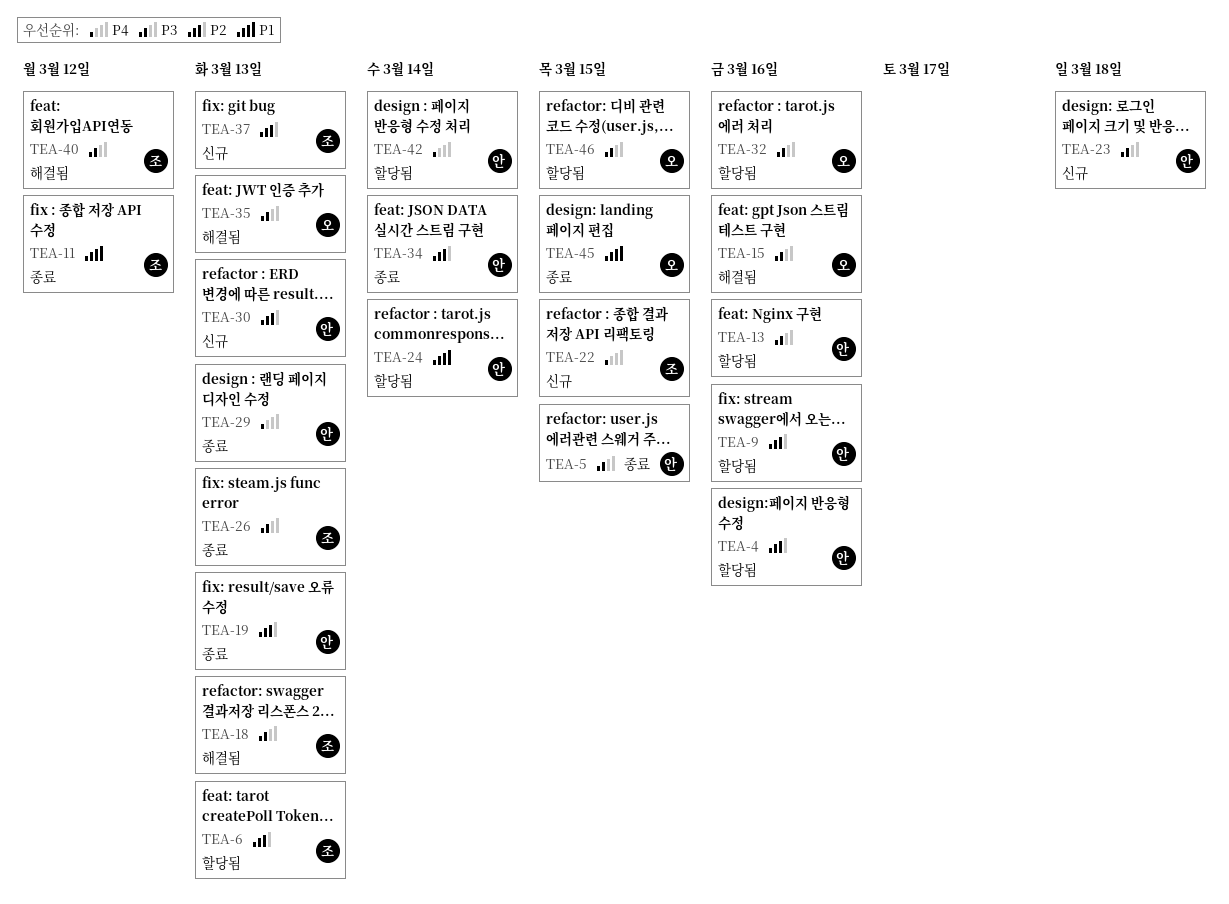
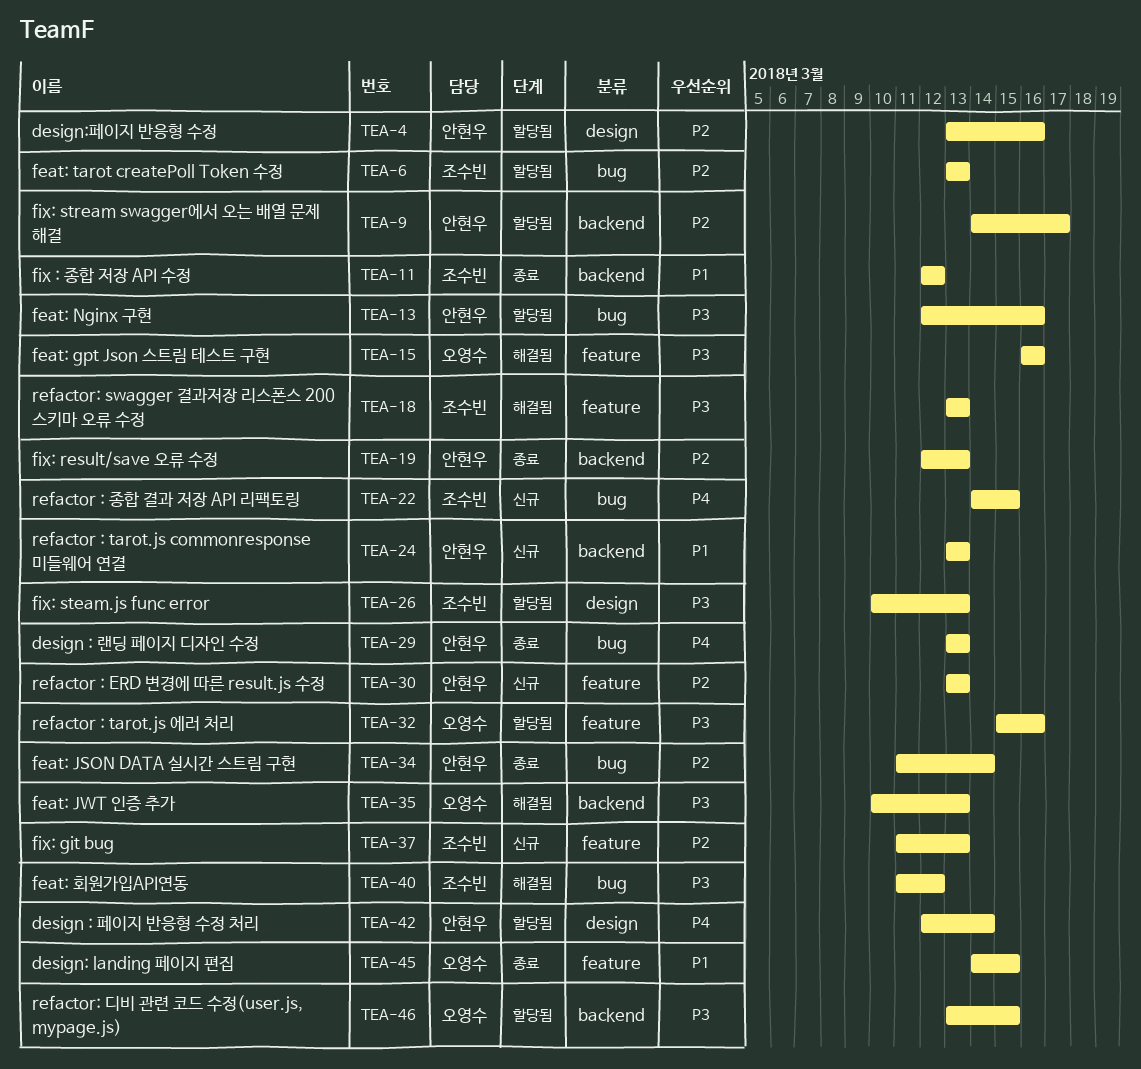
TEA-5: present -> none
TEA-9, due: Mar 16 -> Mar 17
TEA-23: present -> none
TEA-24, status: 할당됨 -> 신규
TEA-24, due: Mar 14 -> Mar 13
TEA-26, status: 종료 -> 할당됨

